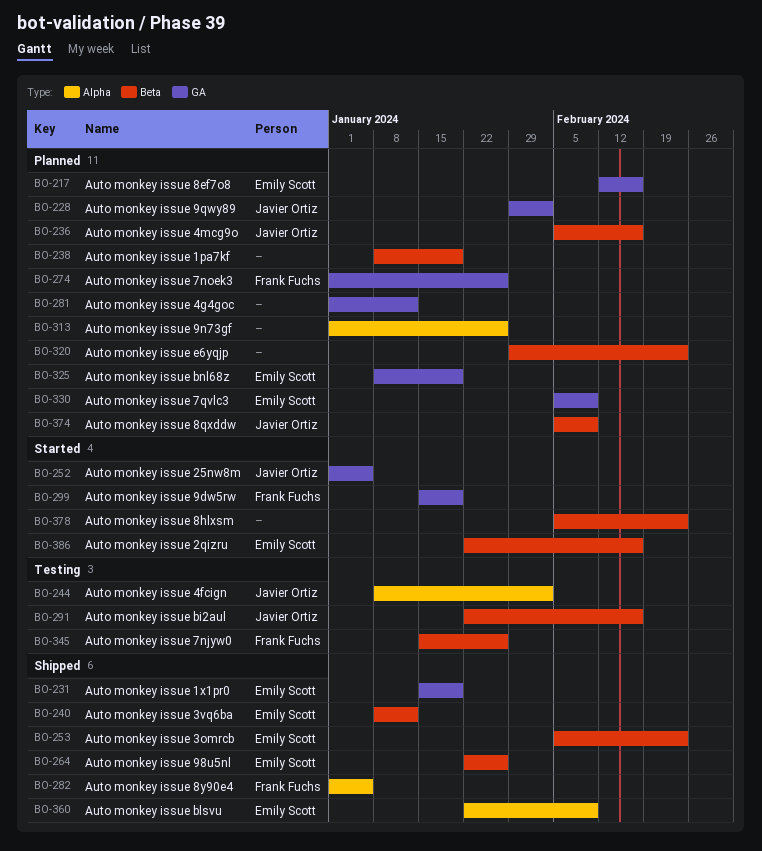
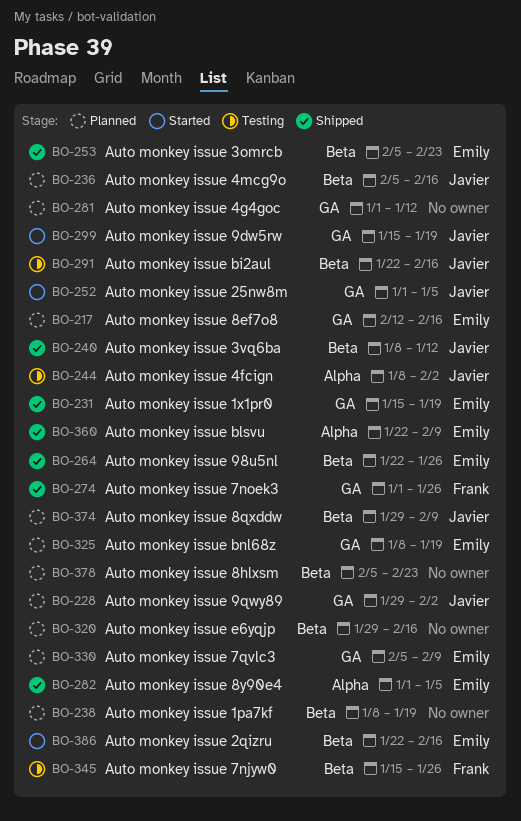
BO-240, owner: Emily Scott -> Javier Ortiz
BO-274, status: Planned -> Shipped
BO-282, owner: Frank Fuchs -> Emily Scott
BO-299, owner: Frank Fuchs -> Javier Ortiz
BO-313: present -> none
BO-320, due: Feb 23 -> Feb 16
BO-374, start: Feb 5 -> Jan 29
BO-378, status: Started -> Planned

